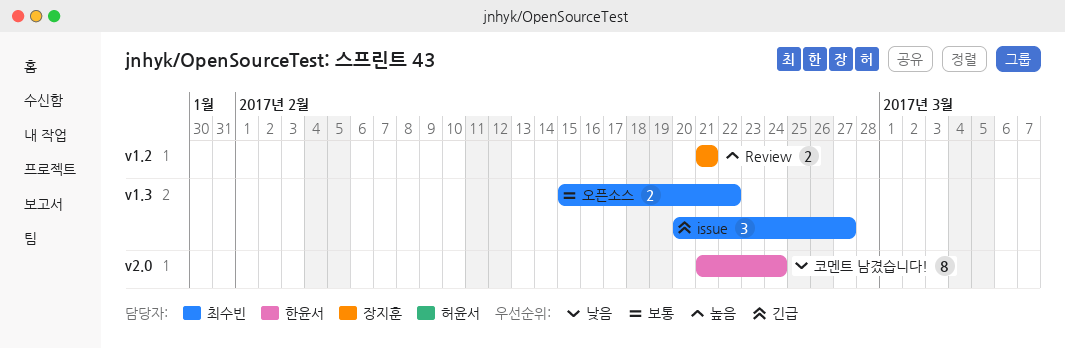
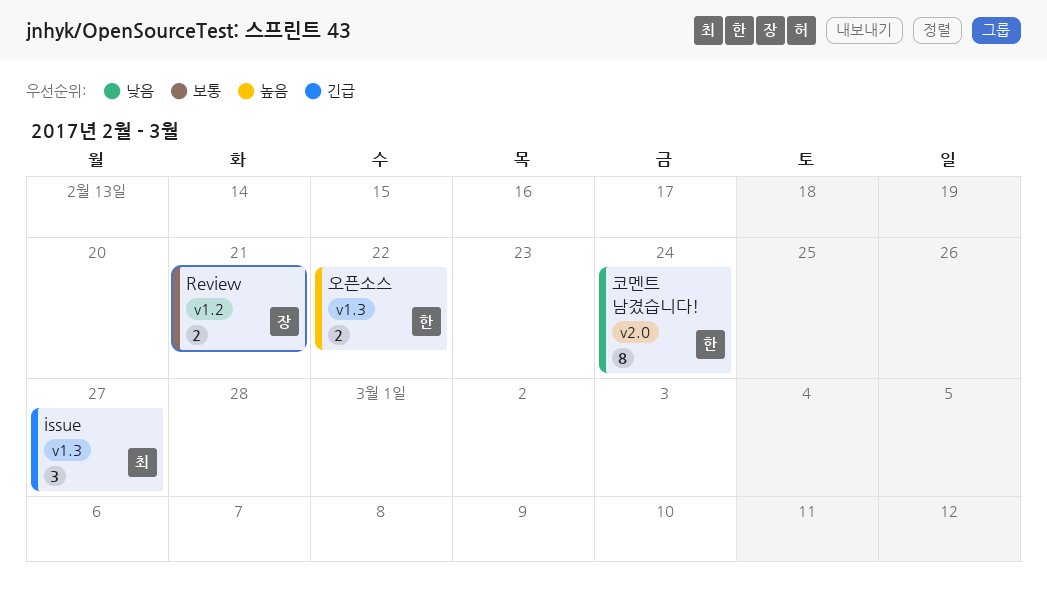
Review, priority: 높음 -> 보통
오픈소스, owner: 최수빈 -> 한윤서
오픈소스, priority: 보통 -> 높음

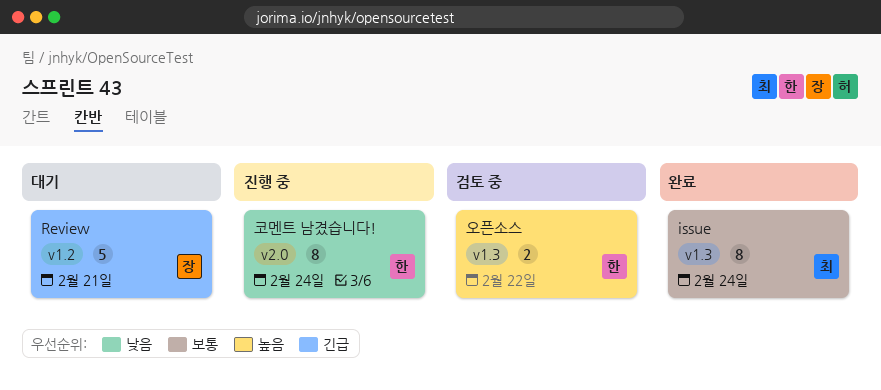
issue, priority: 긴급 -> 보통
issue, estimate: 3 -> 8
issue, due: Feb 27 -> Feb 24
Review, priority: 보통 -> 긴급
Review, estimate: 2 -> 5

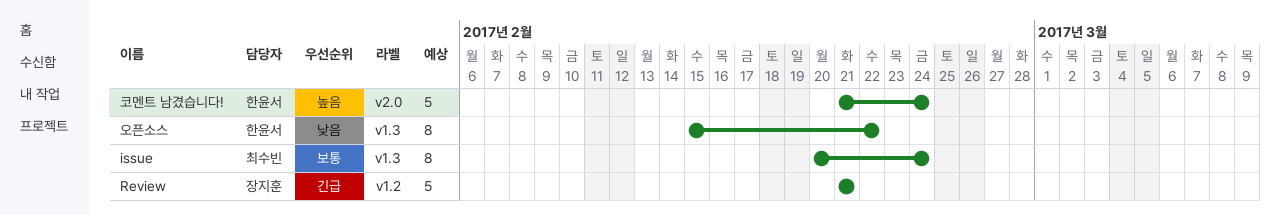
오픈소스, priority: 높음 -> 낮음
오픈소스, estimate: 2 -> 8
코멘트 남겼습니다!, priority: 낮음 -> 높음
코멘트 남겼습니다!, estimate: 8 -> 5

